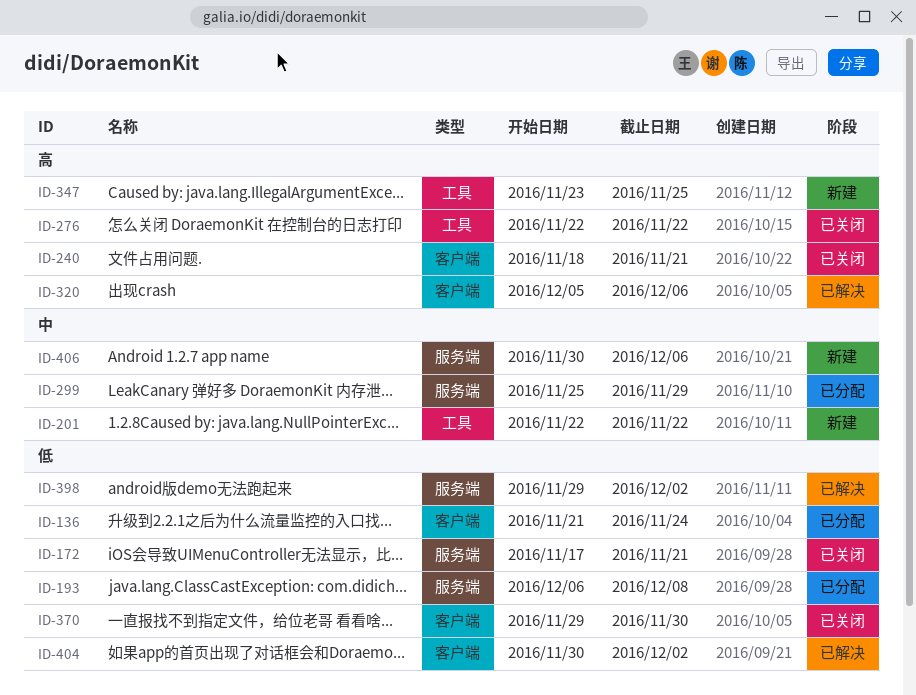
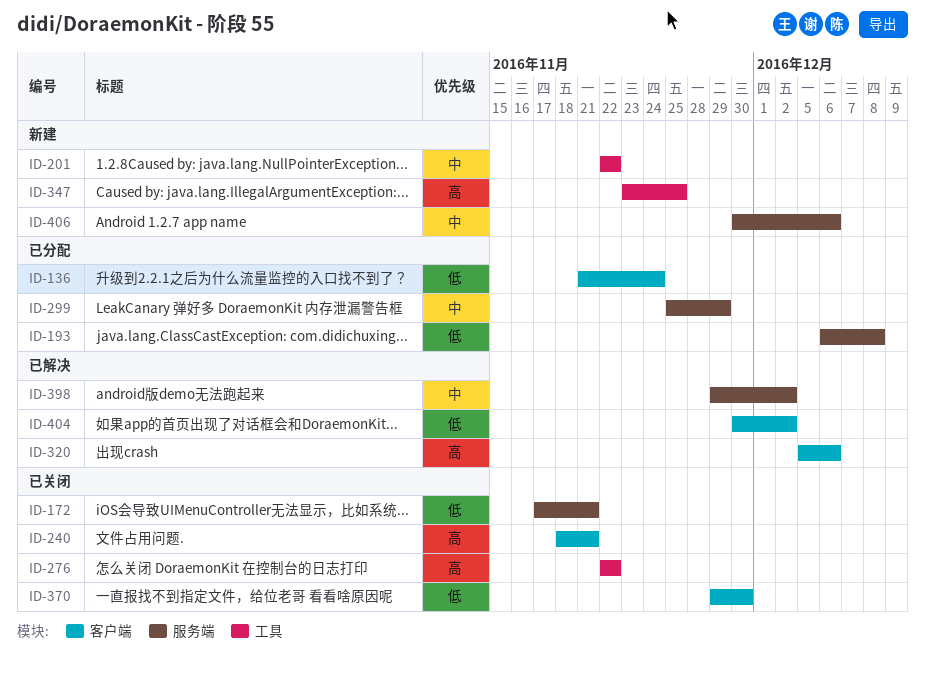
ID-398, priority: 低 -> 中

